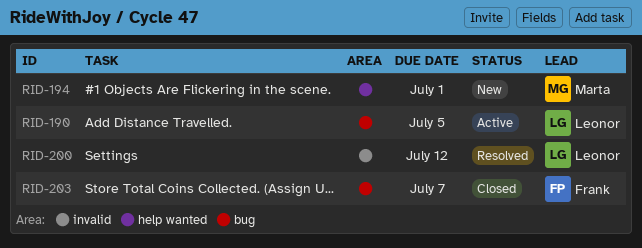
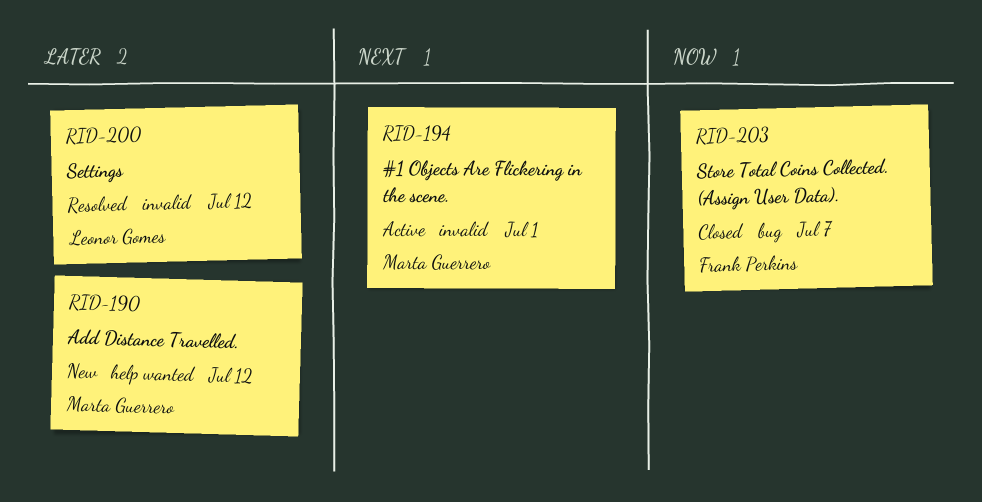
RID-190, status: Active -> New
RID-190, owner: Leonor Gomes -> Marta Guerrero
RID-190, label: bug -> help wanted
RID-190, due: Jul 5 -> Jul 12
RID-194, status: New -> Active
RID-194, label: help wanted -> invalid

